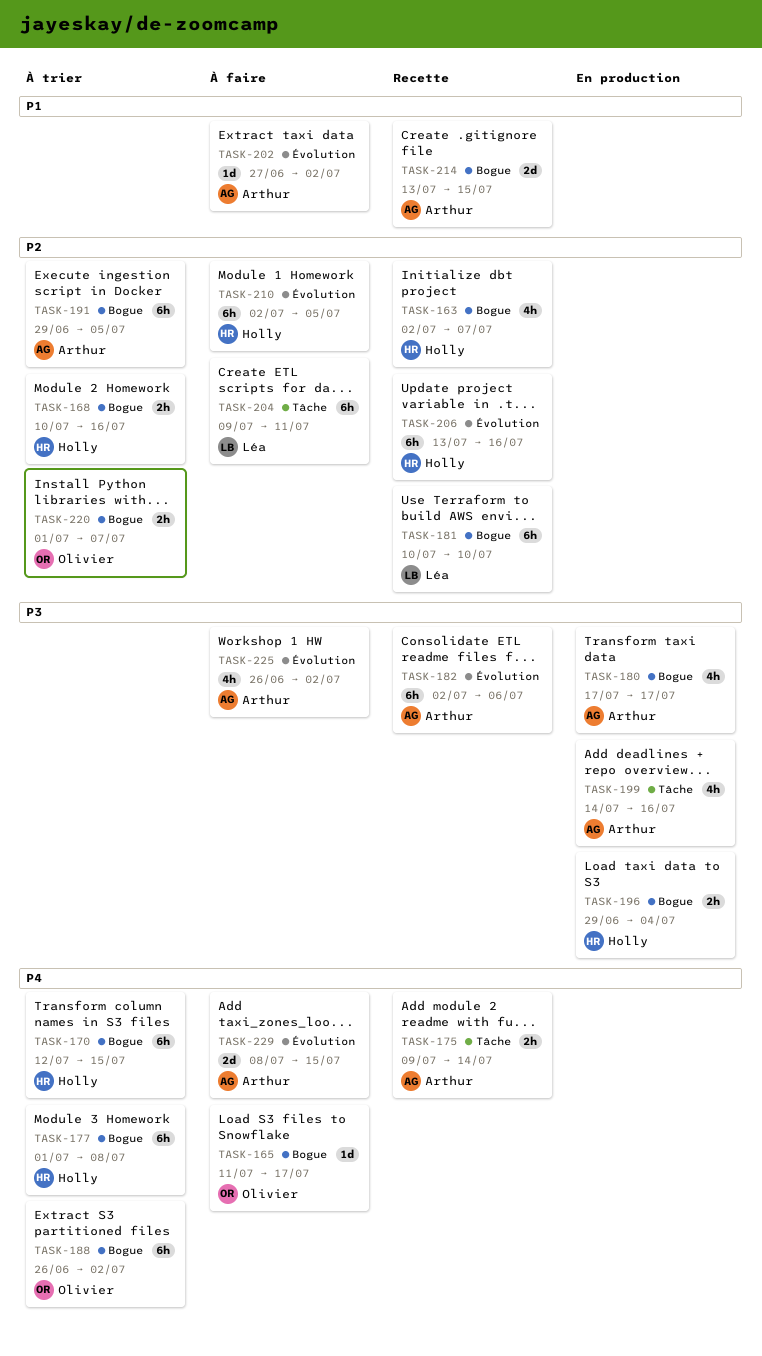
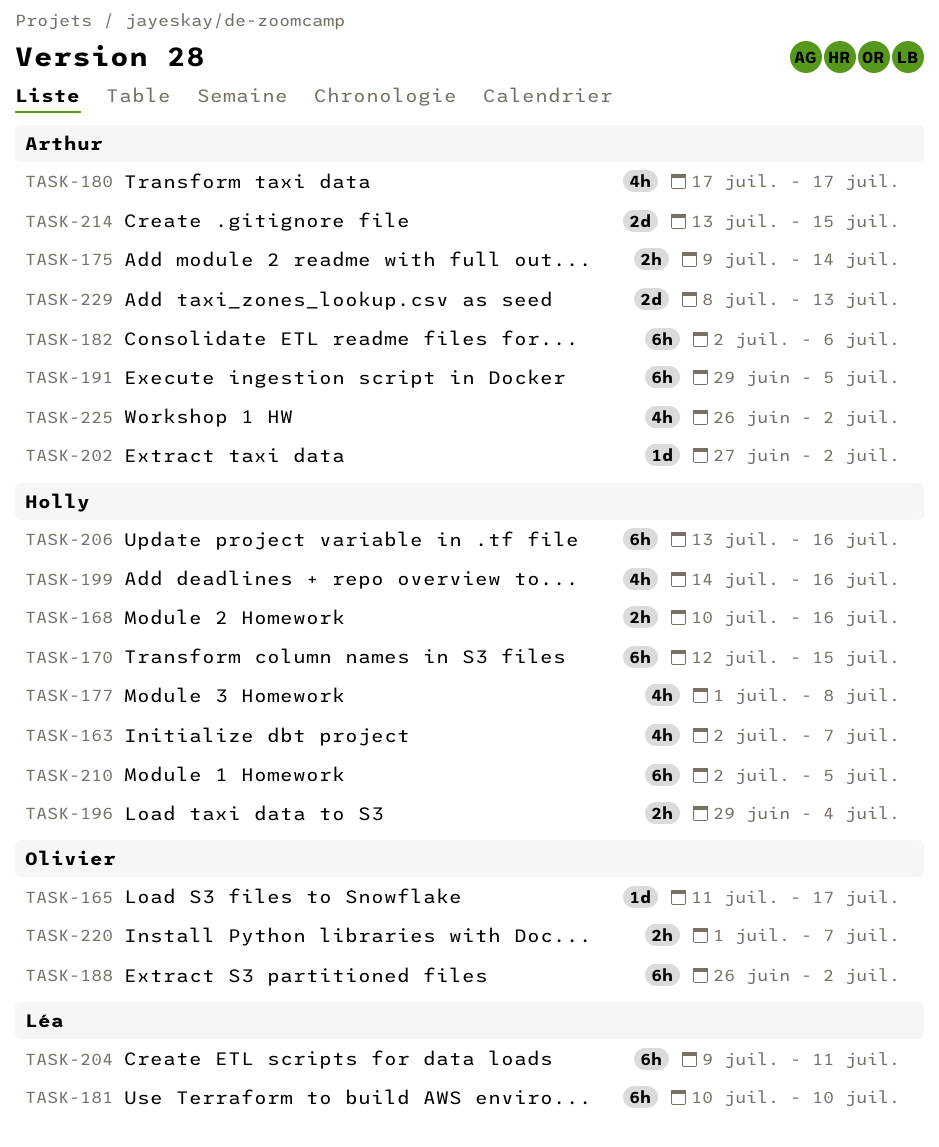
TASK-177, estimate: 6h -> 4h
TASK-199, owner: Arthur -> Holly
TASK-229, due: Jul 15 -> Jul 13

